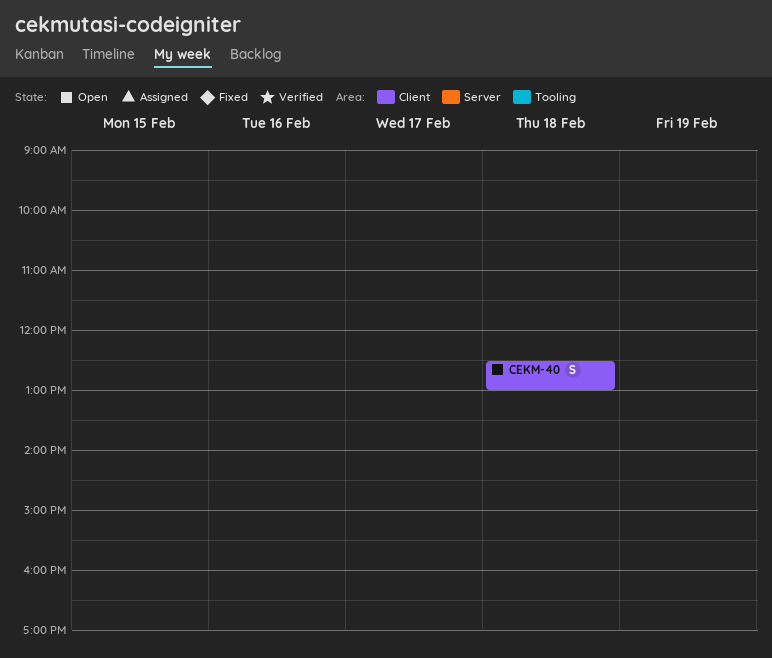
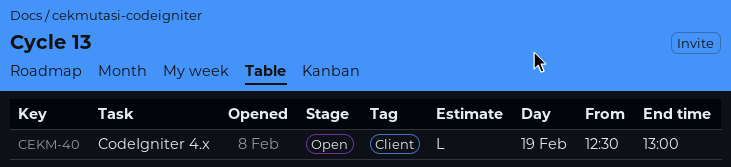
CEKM-40, estimate: S -> L
CEKM-40, day: Feb 18 -> Feb 19

